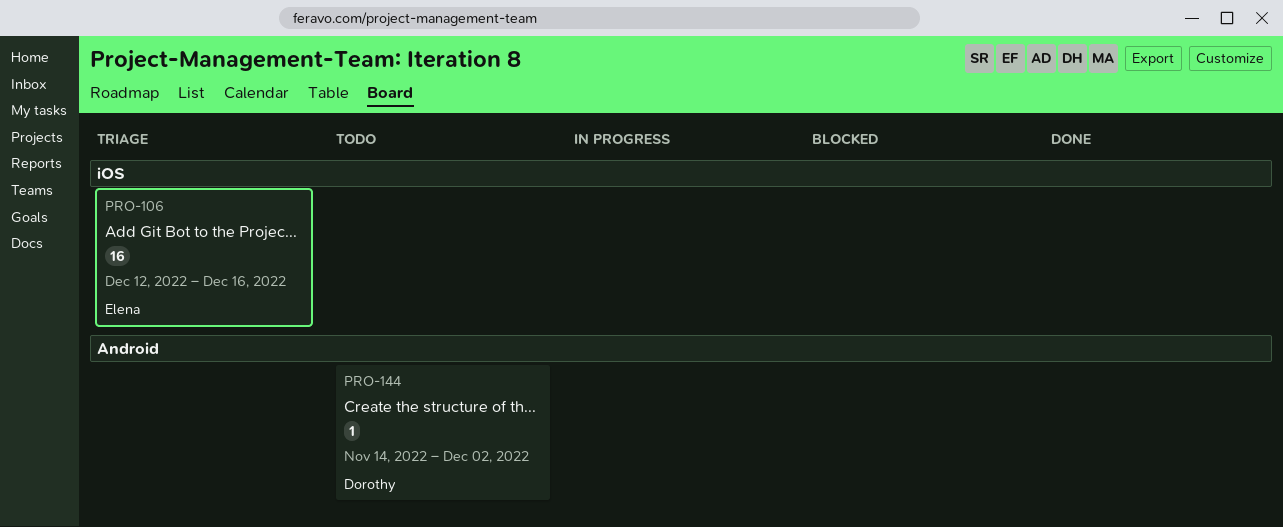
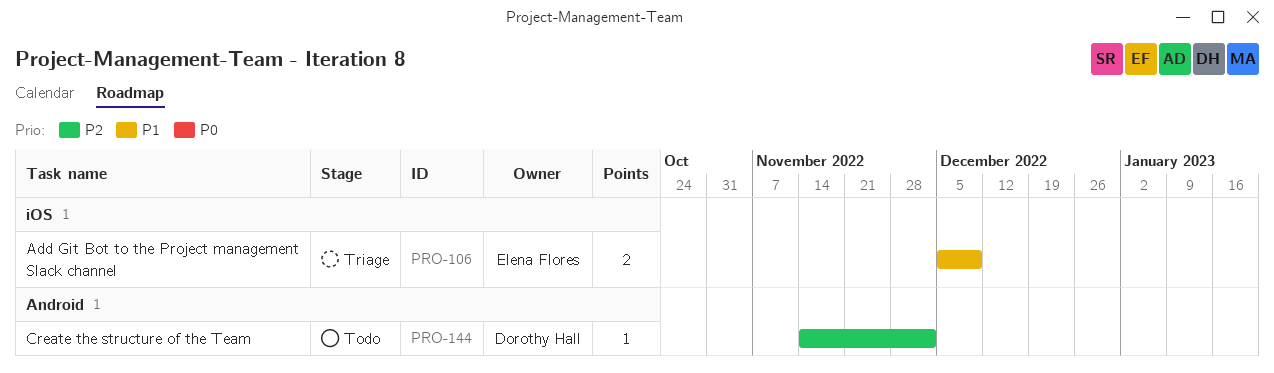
PRO-106, estimate: 16 -> 2
PRO-106, start: Dec 12 -> Dec 5
PRO-106, due: Dec 16 -> Dec 9

